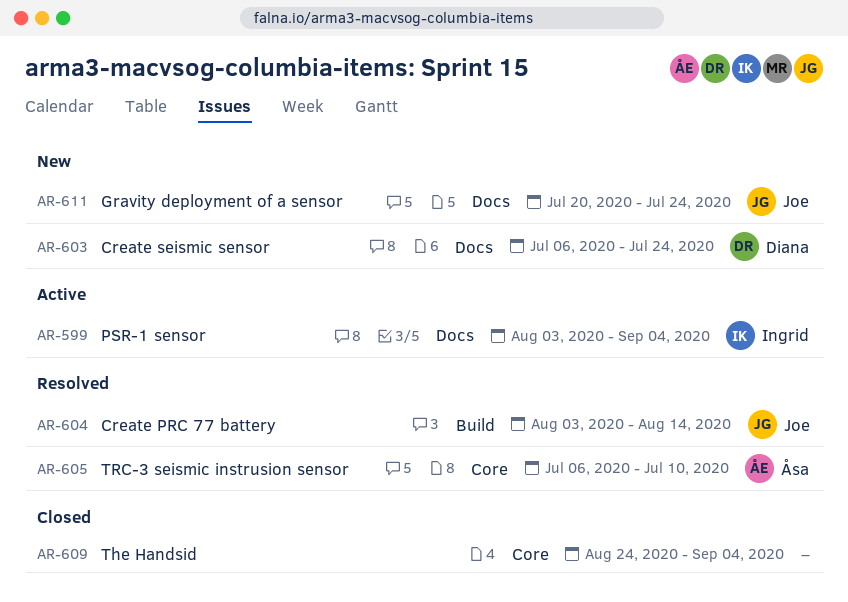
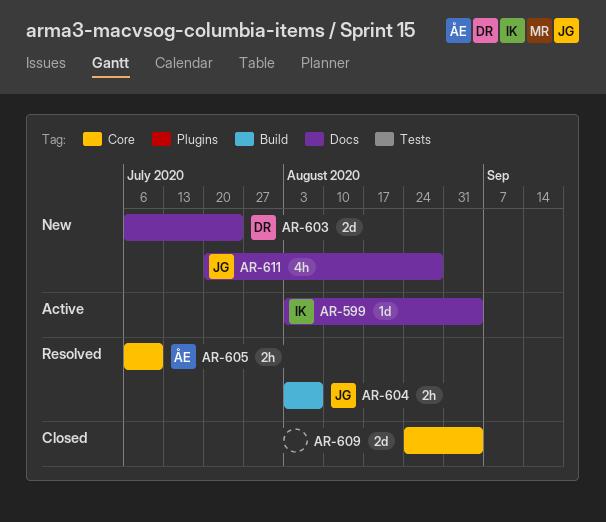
AR-604, due: Aug 14 -> Aug 7
AR-611, due: Jul 24 -> Aug 28

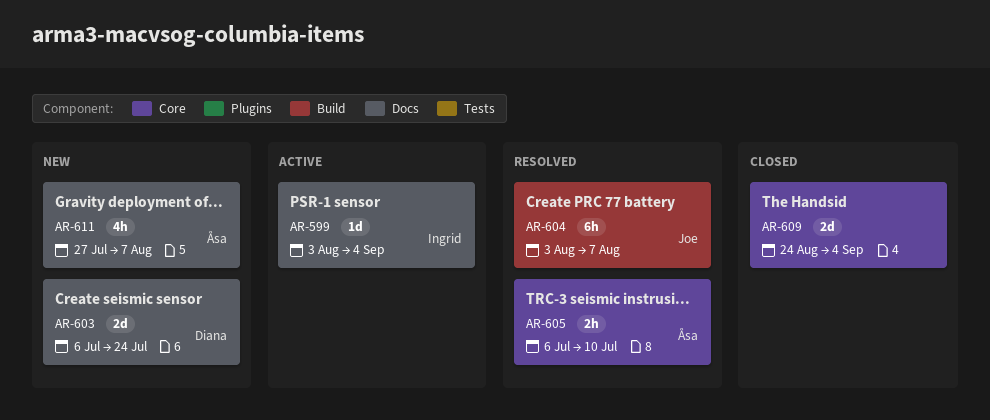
AR-604, estimate: 2h -> 6h
AR-611, owner: Joe -> Åsa
AR-611, start: Jul 20 -> Jul 27
AR-611, due: Aug 28 -> Aug 7

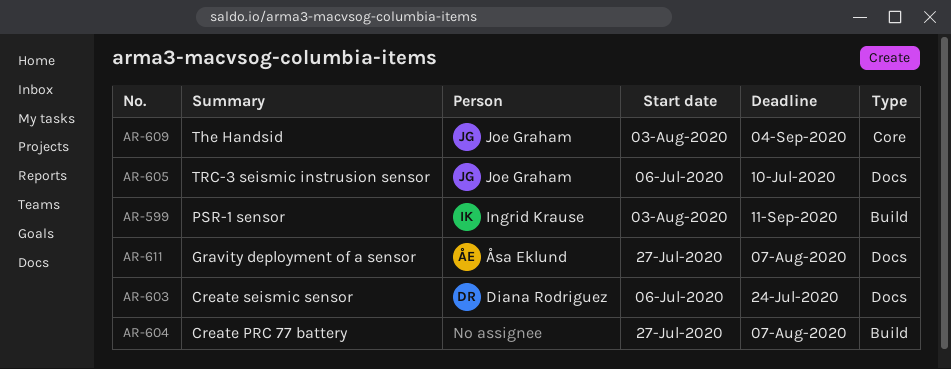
AR-599, label: Docs -> Build
AR-599, due: Sep 4 -> Sep 11
AR-604, owner: Joe Graham -> none
AR-604, start: Aug 3 -> Jul 27
AR-605, owner: Åsa Eklund -> Joe Graham
AR-605, label: Core -> Docs
AR-609, owner: none -> Joe Graham
AR-609, start: Aug 24 -> Aug 3

